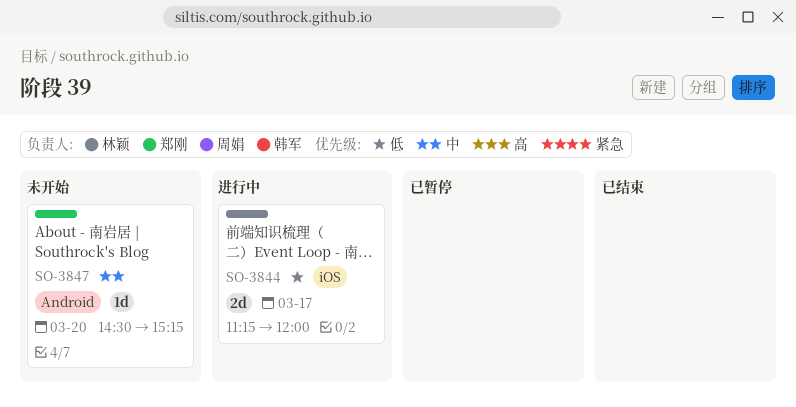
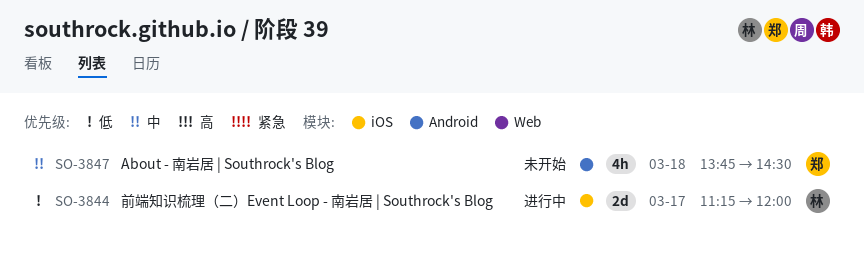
SO-3847, estimate: 1d -> 4h
SO-3847, day: Mar 20 -> Mar 18
SO-3847, begins: 14:30 -> 13:45
SO-3847, ends: 15:15 -> 14:30

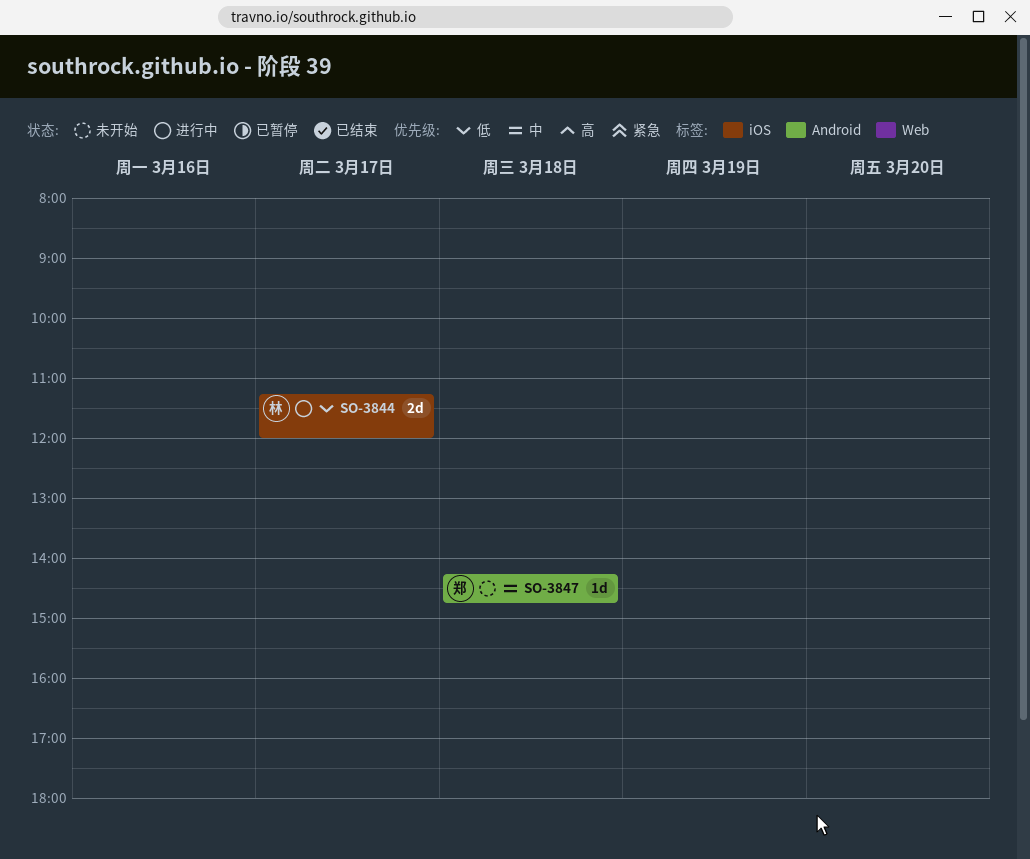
SO-3847, estimate: 4h -> 1d
SO-3847, begins: 13:45 -> 14:15
SO-3847, ends: 14:30 -> 14:45

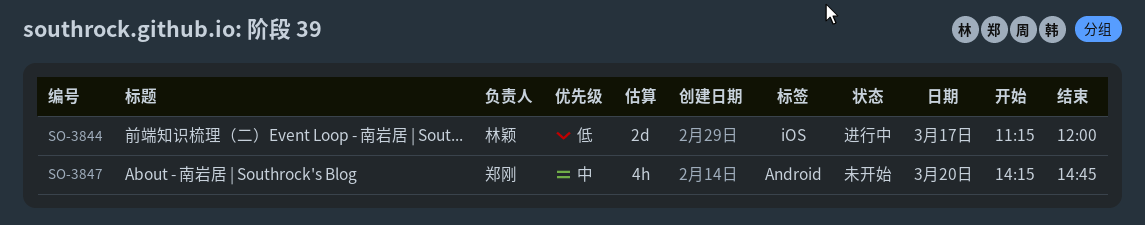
SO-3847, estimate: 1d -> 4h
SO-3847, day: Mar 18 -> Mar 20

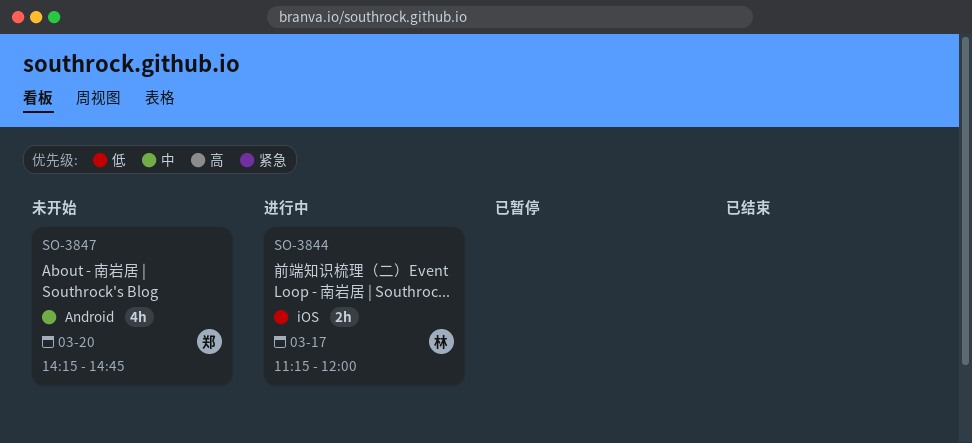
SO-3844, estimate: 2d -> 2h

